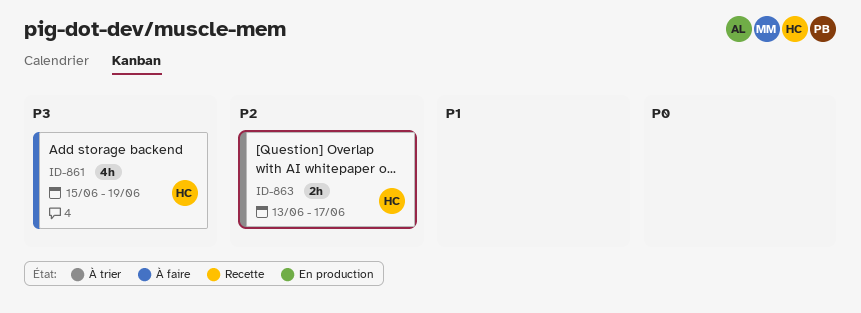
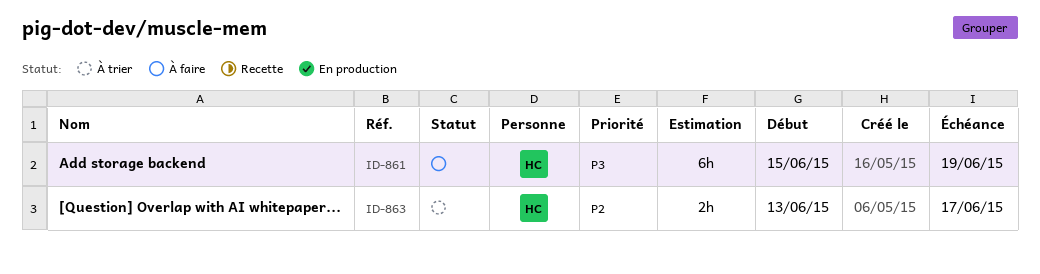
ID-861, estimate: 4h -> 6h

